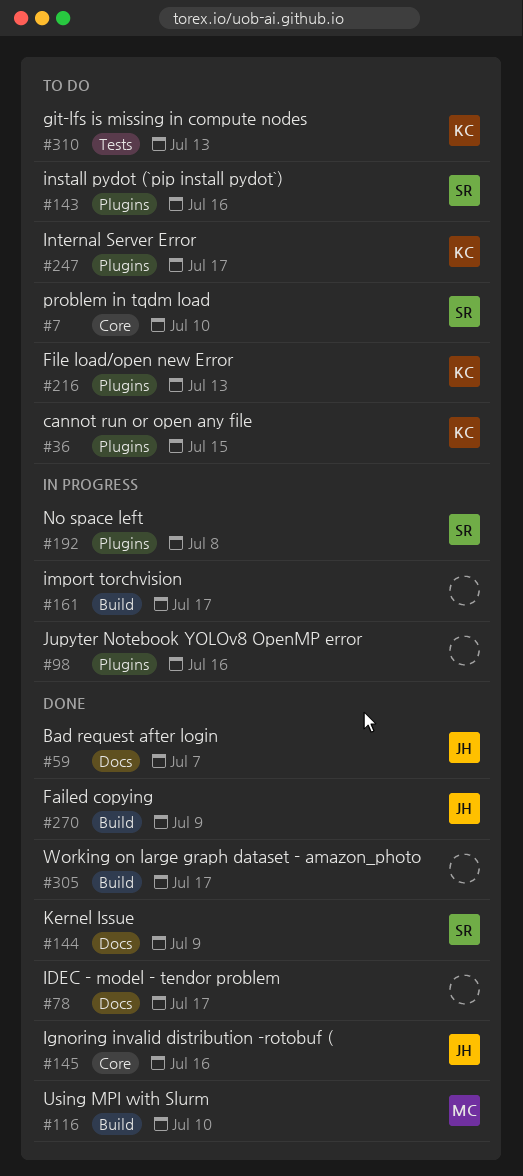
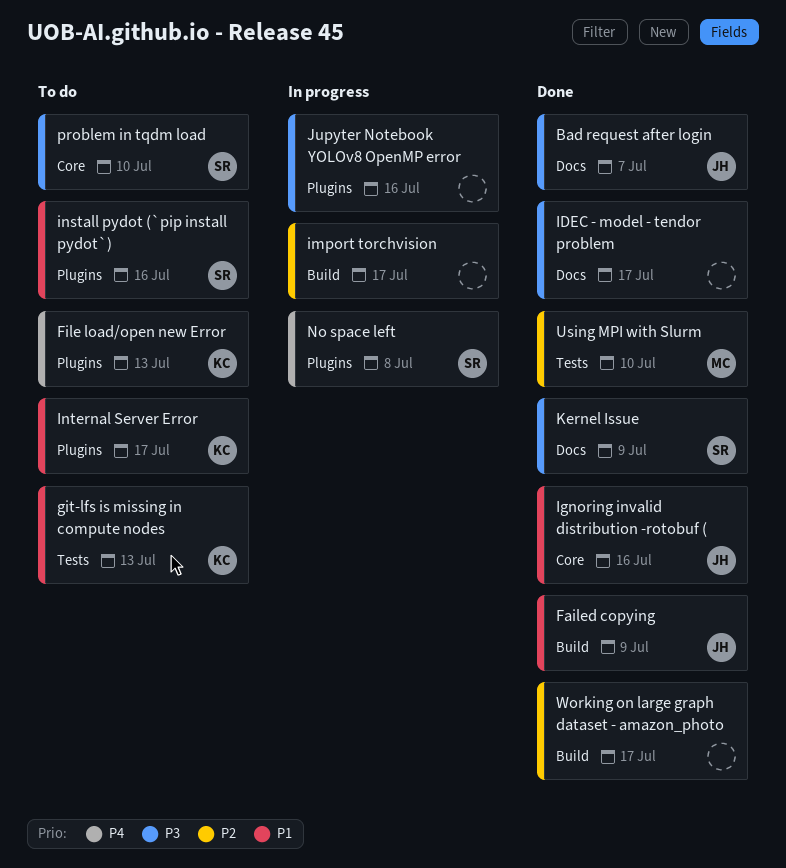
cannot run or open any file: present -> none
Using MPI with Slurm, label: Build -> Tests

